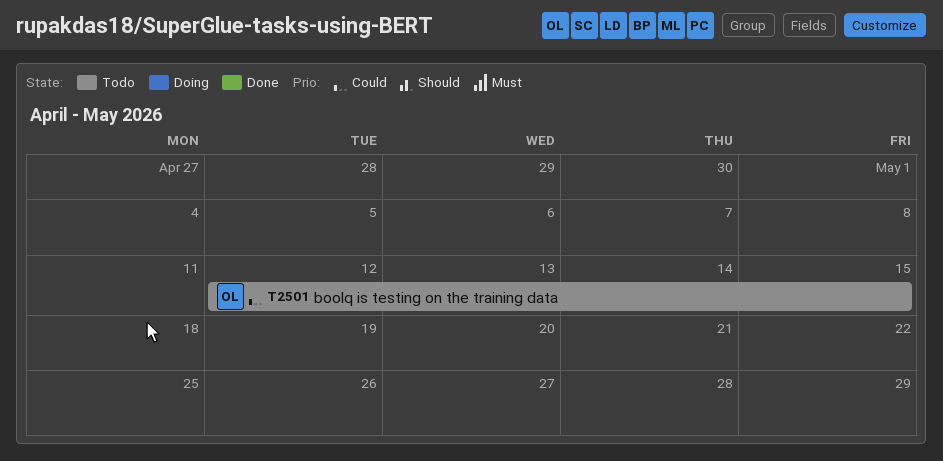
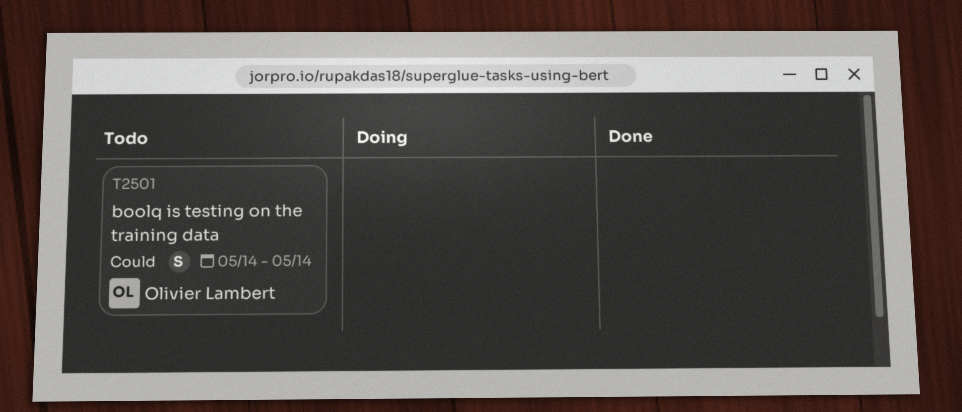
T2501, start: May 12 -> May 14
T2501, due: May 15 -> May 14

